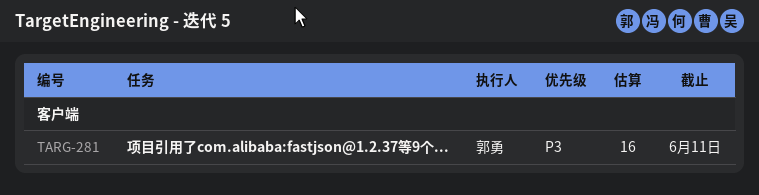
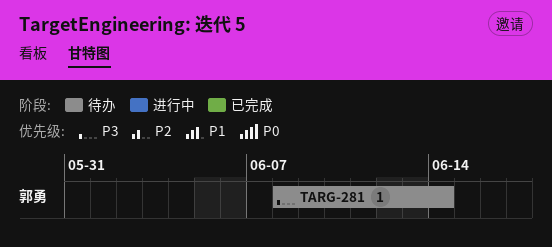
TARG-281, estimate: 16 -> 1
TARG-281, due: Jun 11 -> Jun 14

